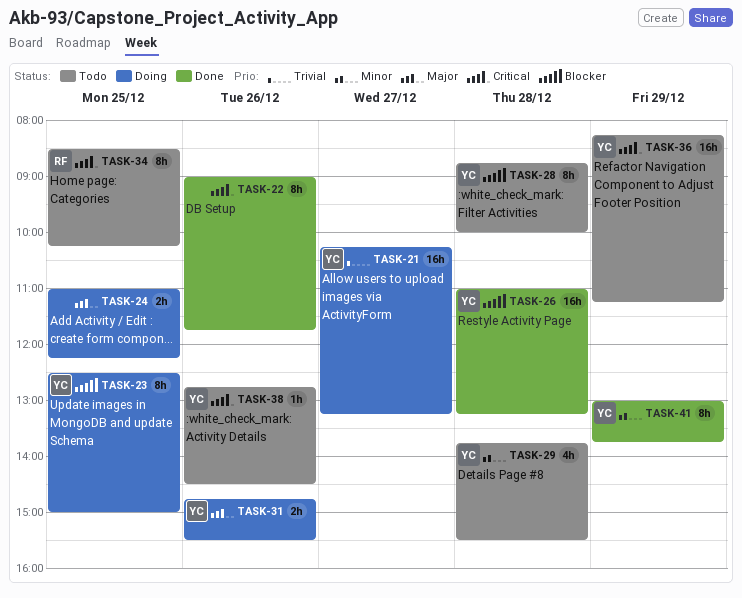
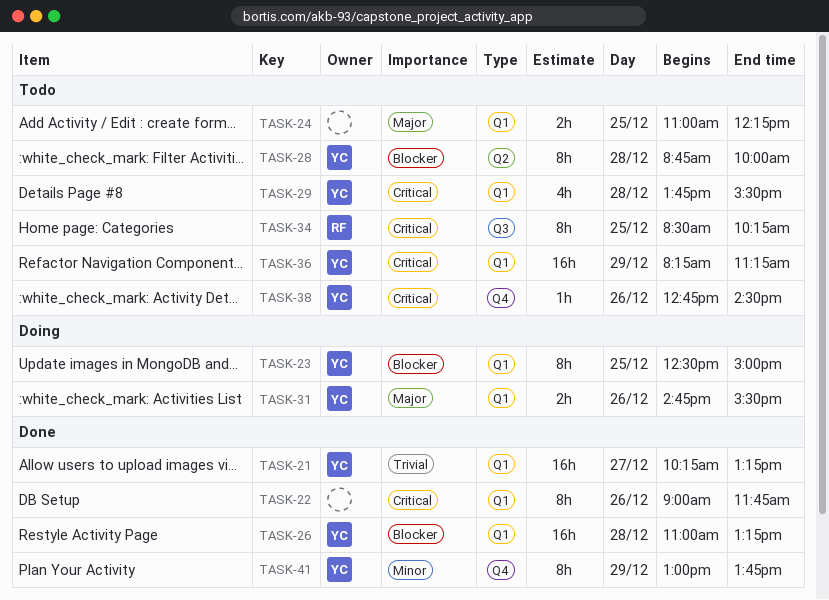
TASK-21, status: Doing -> Done
TASK-24, status: Doing -> Todo
TASK-29, priority: Minor -> Critical

